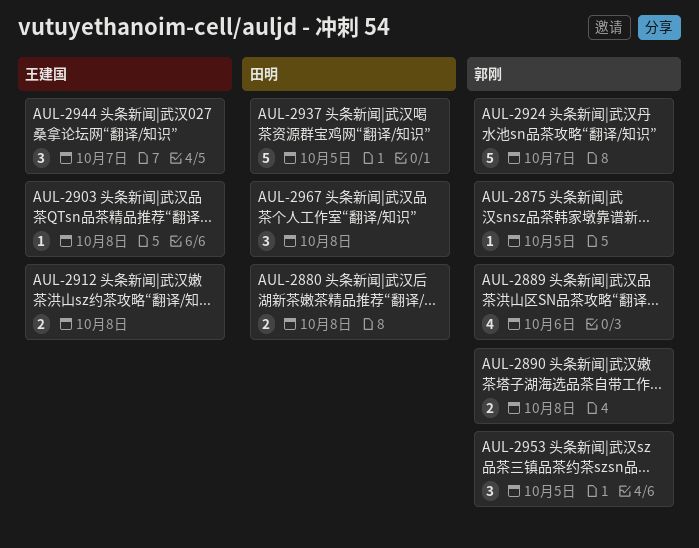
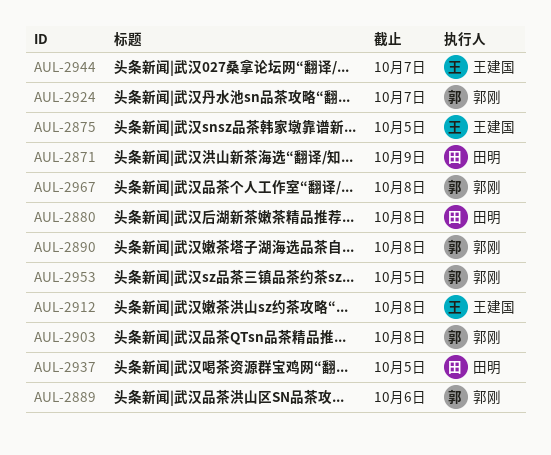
AUL-2871: none -> present
AUL-2875, owner: 郭刚 -> 王建国
AUL-2903, owner: 王建国 -> 郭刚
AUL-2967, owner: 田明 -> 郭刚

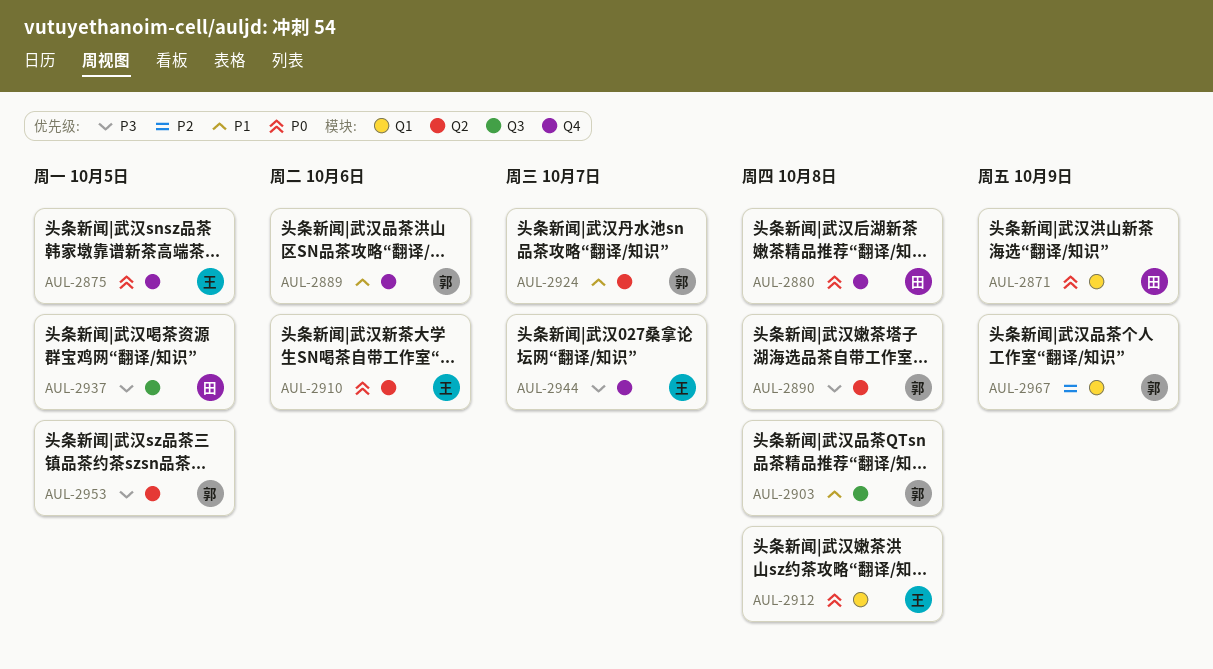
AUL-2910: none -> present
AUL-2967, due: Oct 8 -> Oct 9

